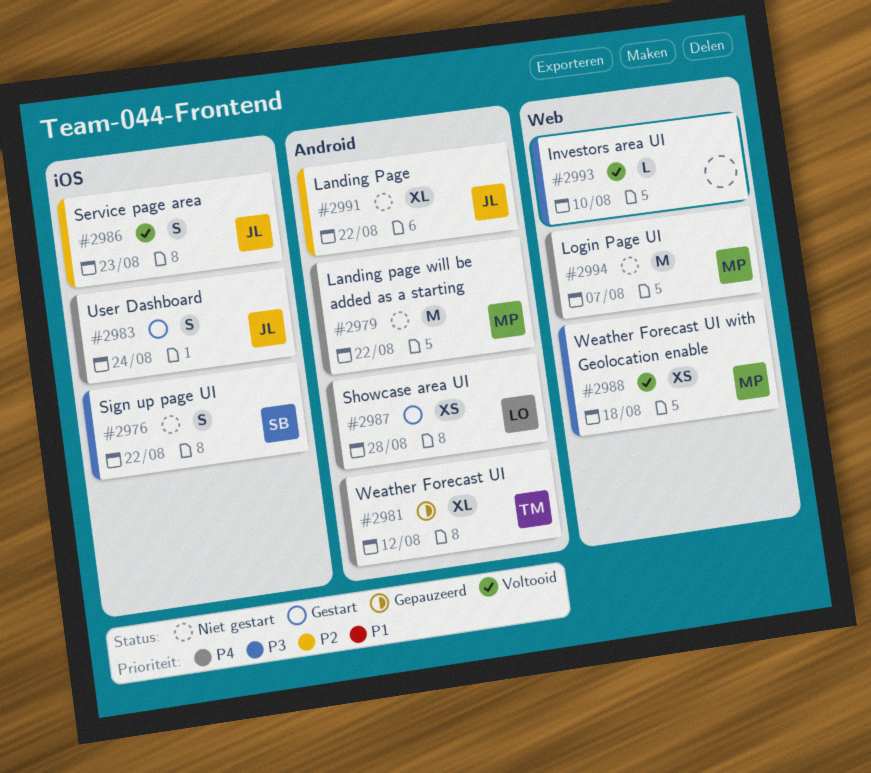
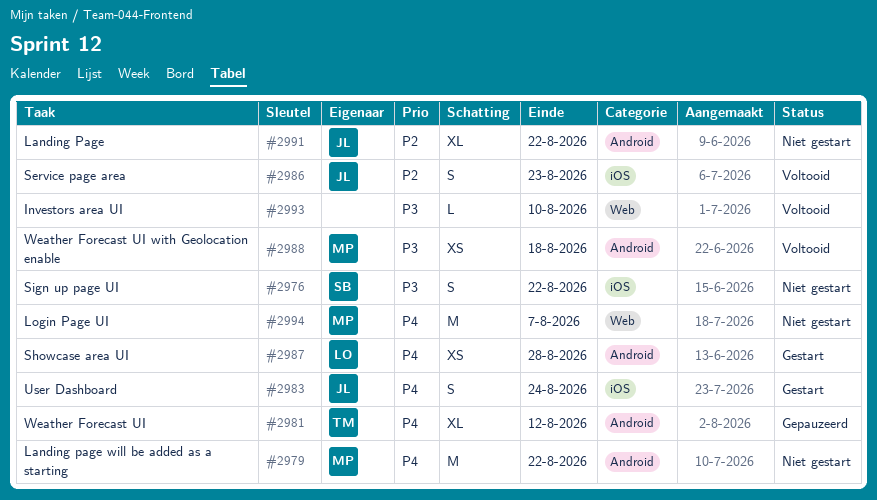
#2988, label: Web -> Android

